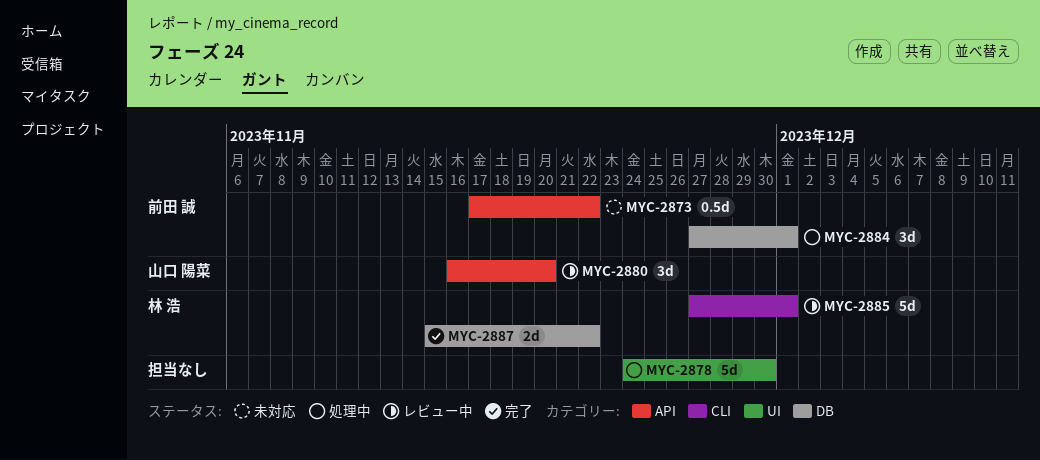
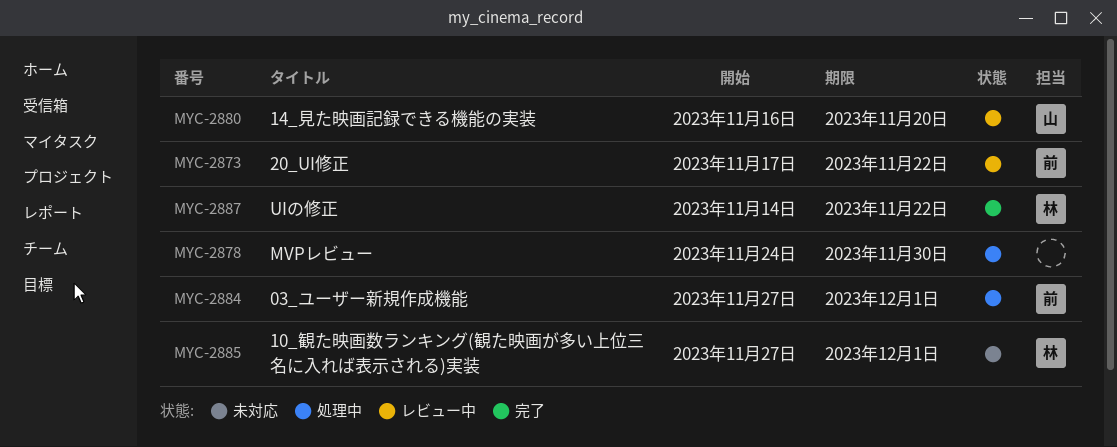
MYC-2873, status: 未対応 -> レビュー中
MYC-2885, status: レビュー中 -> 未対応
MYC-2887, start: Nov 15 -> Nov 14

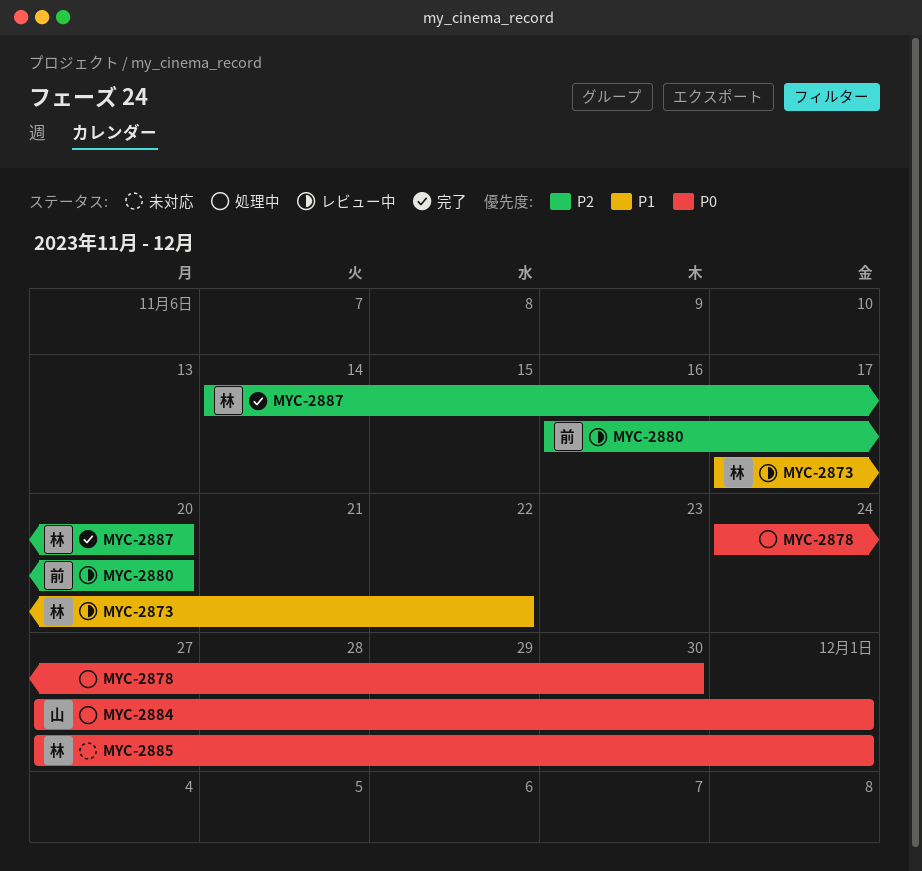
MYC-2873, owner: 前 -> 林
MYC-2880, owner: 山 -> 前
MYC-2884, owner: 前 -> 山
MYC-2887, due: Nov 22 -> Nov 20

